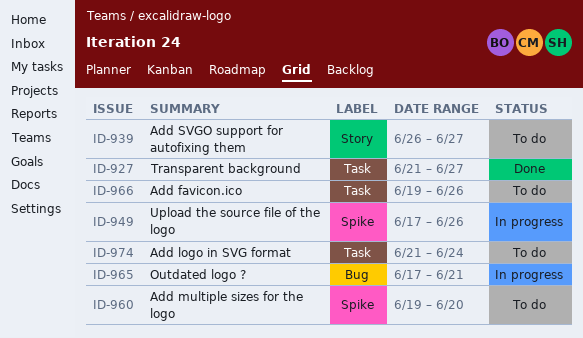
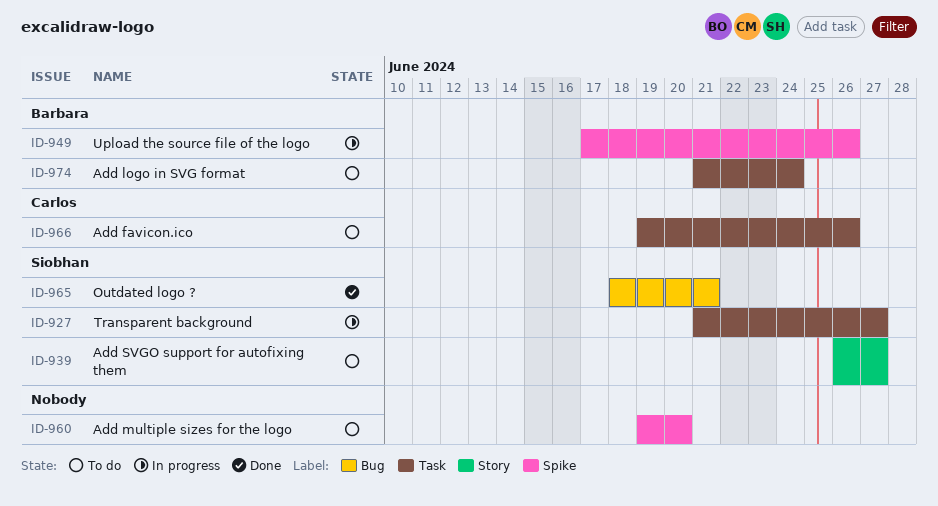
ID-927, status: Done -> In progress
ID-965, status: In progress -> Done
ID-965, start: Jun 17 -> Jun 18

